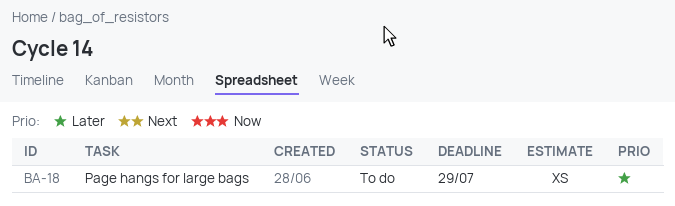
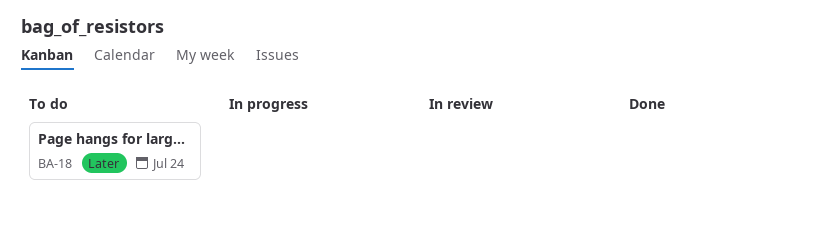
BA-18, due: Jul 29 -> Jul 24

